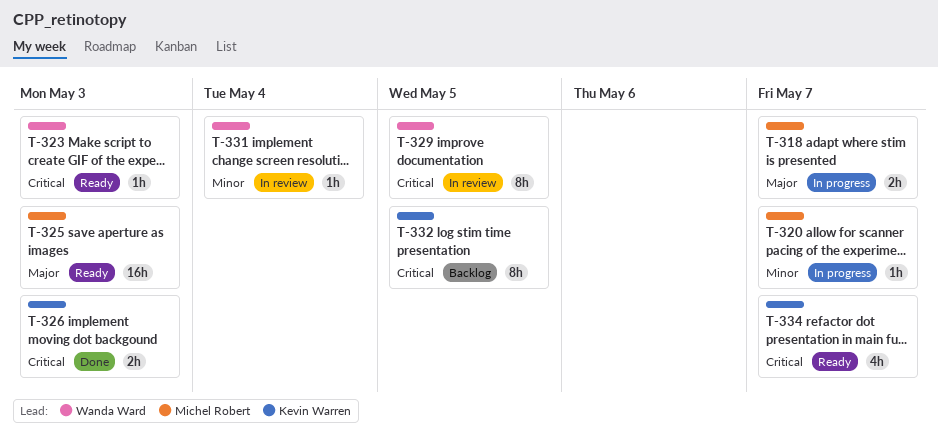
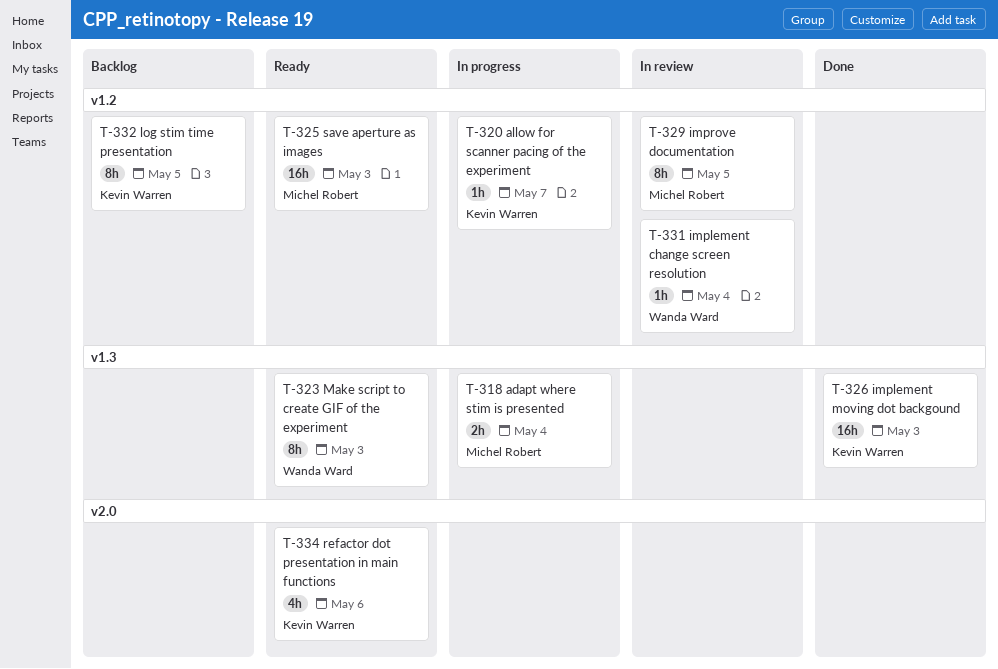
T-318, due: May 7 -> May 4
T-320, owner: Michel Robert -> Kevin Warren
T-323, estimate: 1h -> 8h
T-326, estimate: 2h -> 16h
T-329, owner: Wanda Ward -> Michel Robert
T-334, due: May 7 -> May 6

